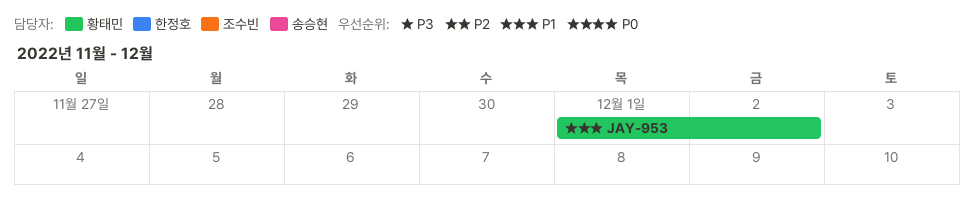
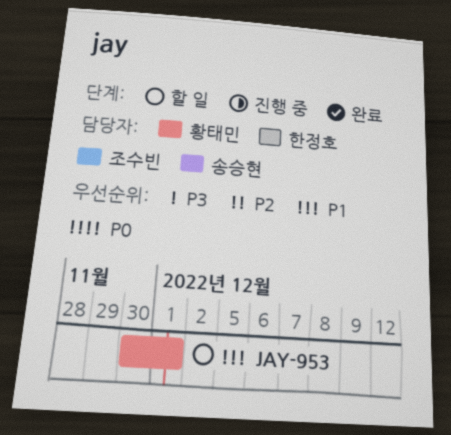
JAY-953, start: Dec 1 -> Nov 30
JAY-953, due: Dec 2 -> Dec 1

